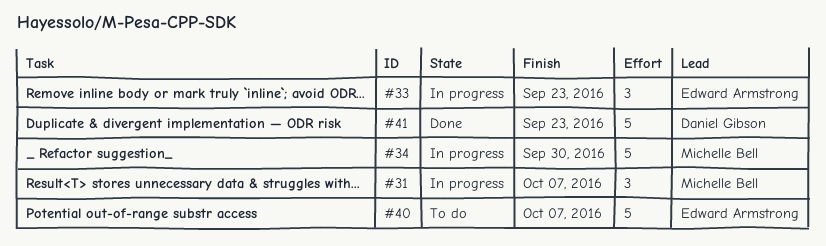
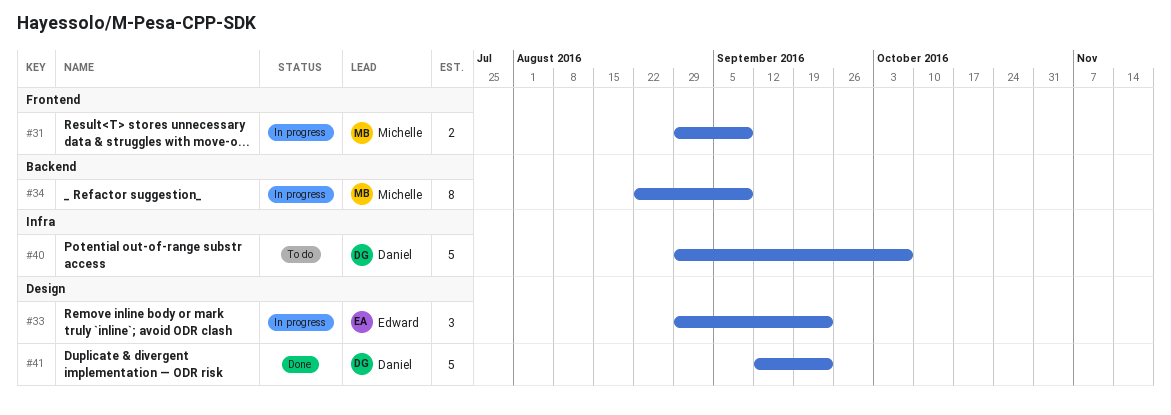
#31, estimate: 3 -> 2
#31, due: Oct 7 -> Sep 9
#34, estimate: 5 -> 8
#34, due: Sep 30 -> Sep 9
#40, owner: Edward Armstrong -> Daniel Gibson

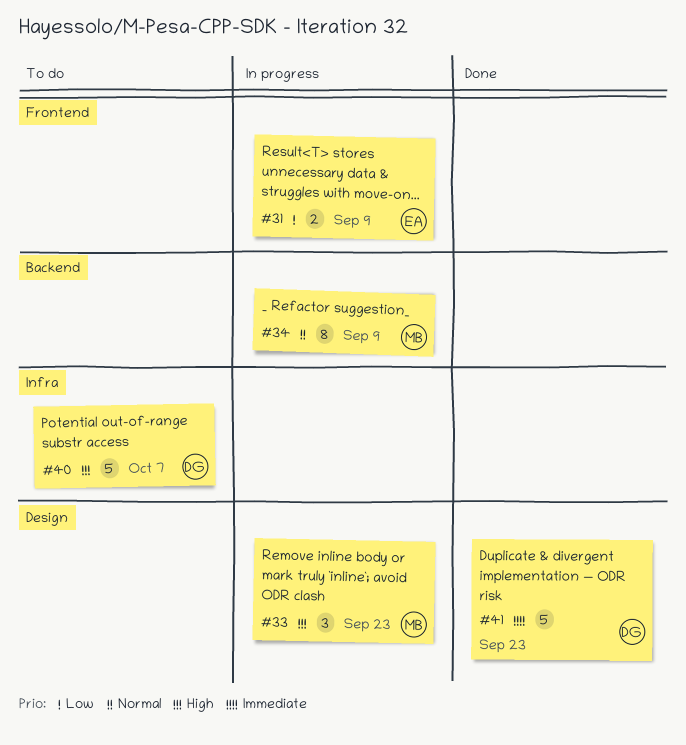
#31, owner: Michelle -> Edward
#33, owner: Edward -> Michelle

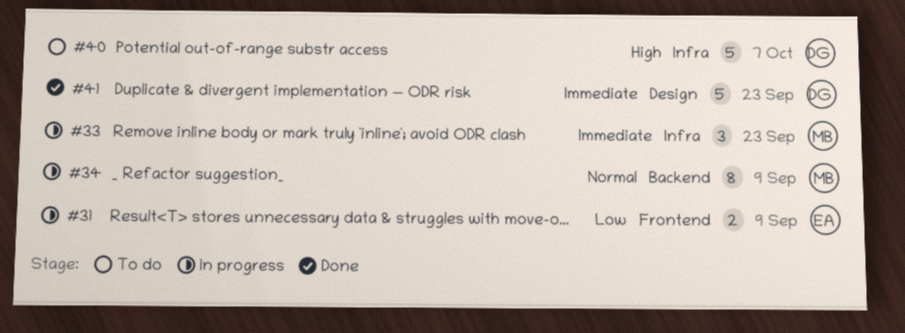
#33, priority: High -> Immediate
#33, label: Design -> Infra

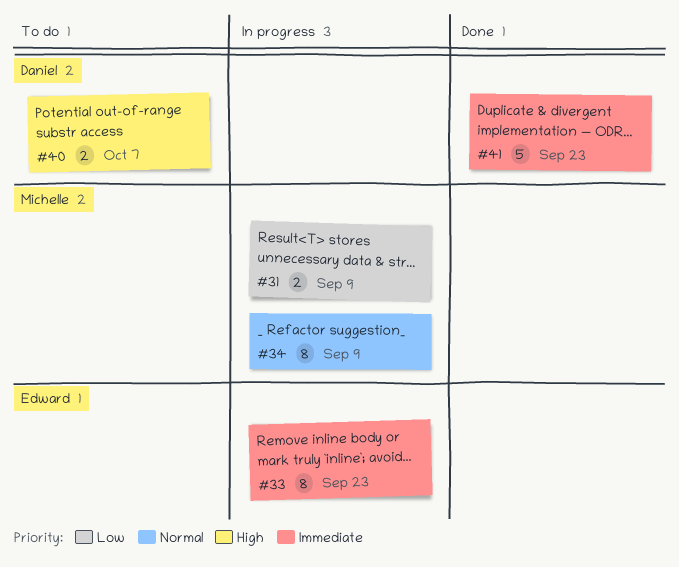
#31, owner: Edward -> Michelle
#33, owner: Michelle -> Edward
#33, estimate: 3 -> 8
#40, estimate: 5 -> 2

